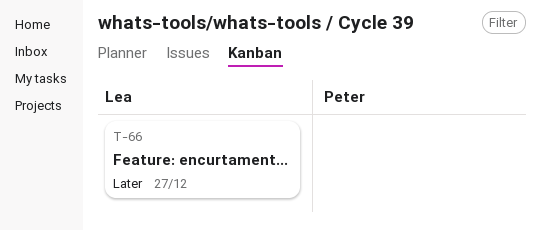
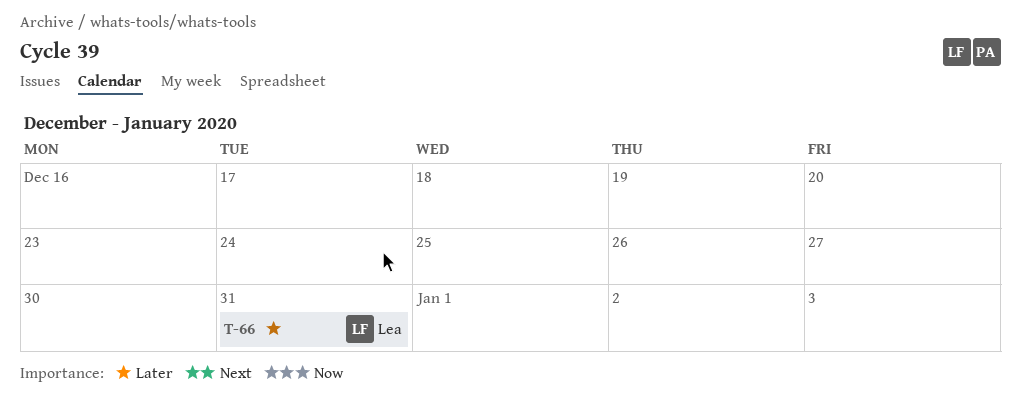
T-66, due: Dec 27 -> Dec 31

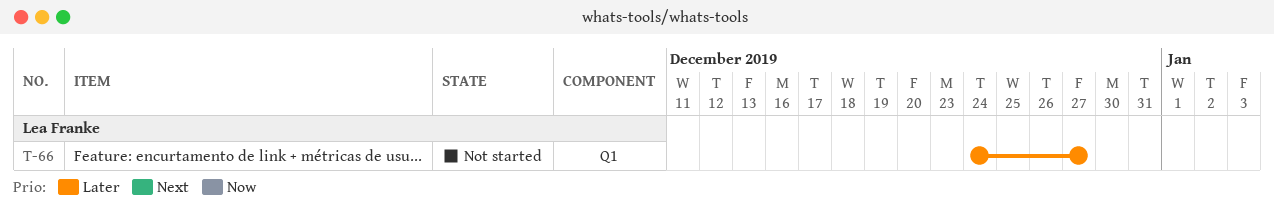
T-66, due: Dec 31 -> Dec 27

